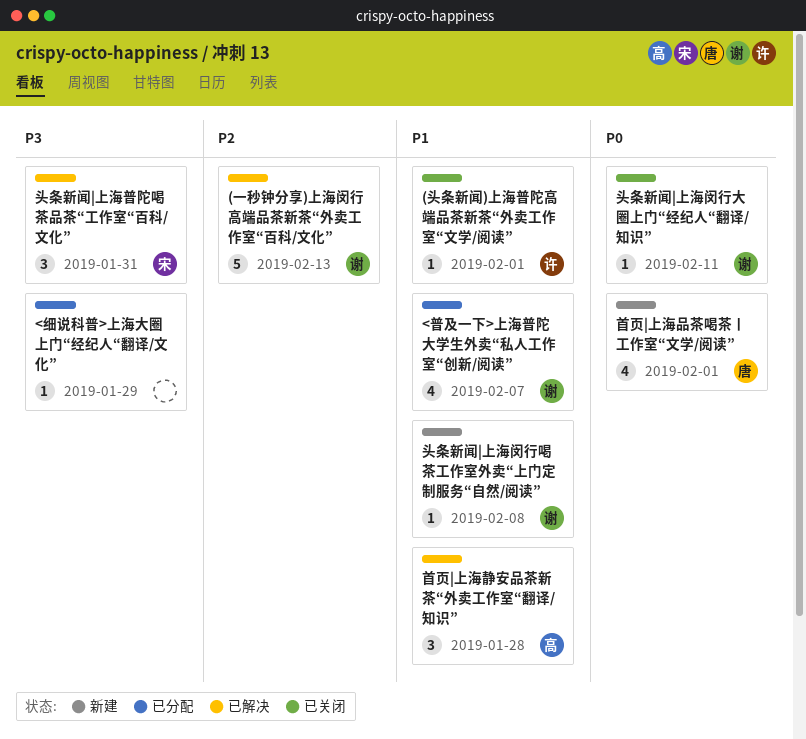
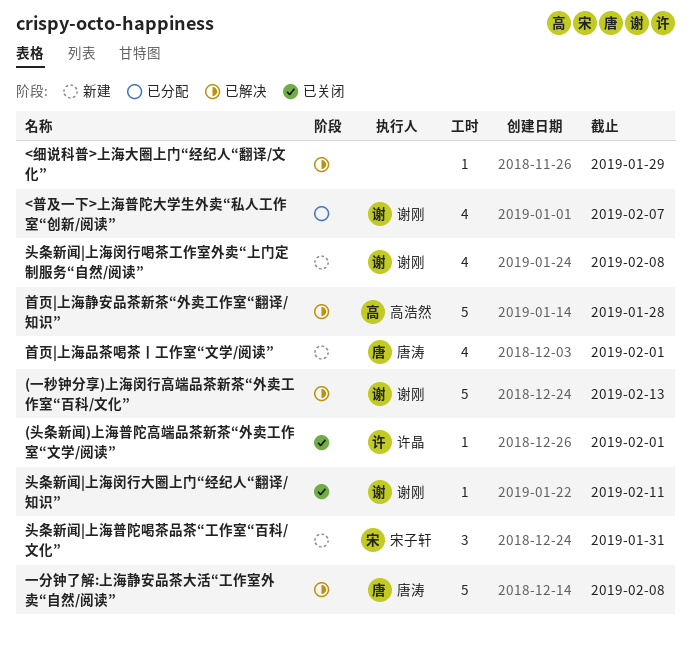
<细说科普>上海大圈上门“经纪人“翻译/文化”, status: 已分配 -> 已解决
一分钟了解:上海静安品茶大活“工作室外卖“自然/阅读”: none -> present
头条新闻|上海普陀喝茶品茶“工作室“百科/文化”, status: 已解决 -> 新建
头条新闻|上海闵行喝茶工作室外卖“上门定制服务“自然/阅读”, estimate: 1 -> 4
首页|上海静安品茶新茶“外卖工作室“翻译/知识”, estimate: 3 -> 5

